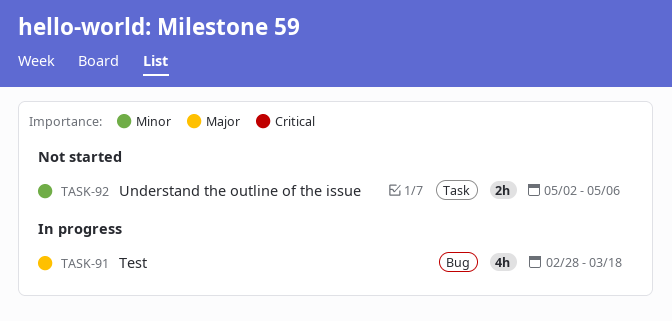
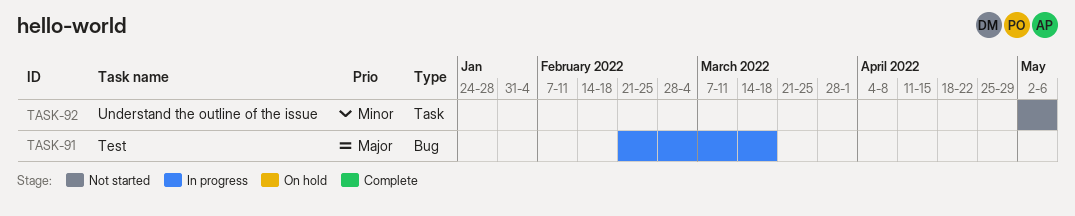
TASK-91, start: Feb 28 -> Feb 21

